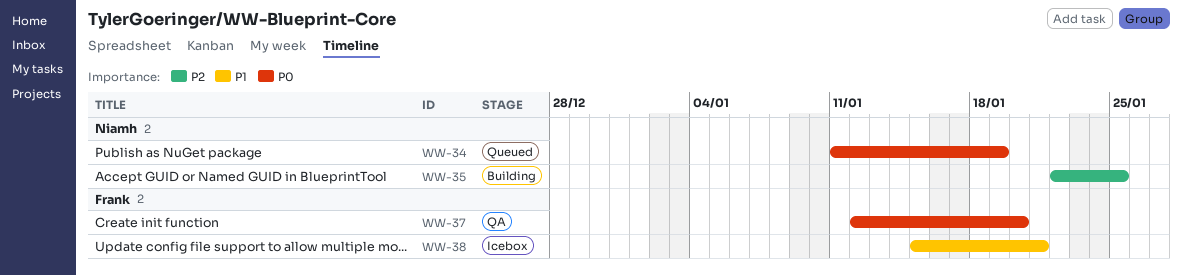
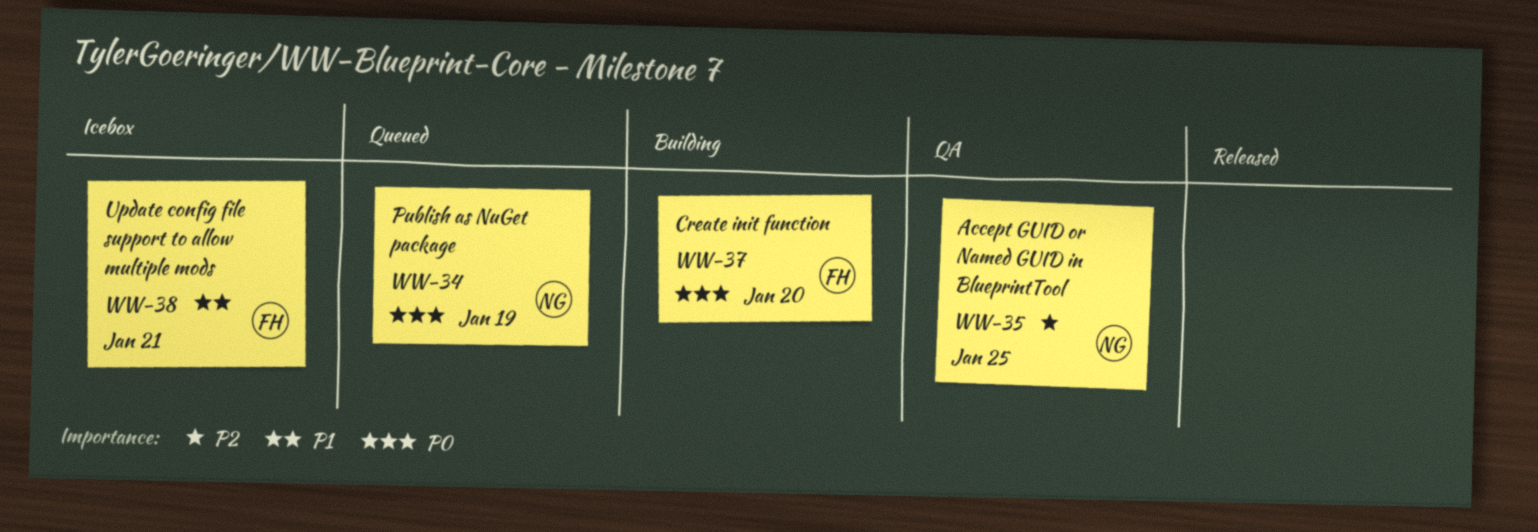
WW-35, status: Building -> QA
WW-37, status: QA -> Building

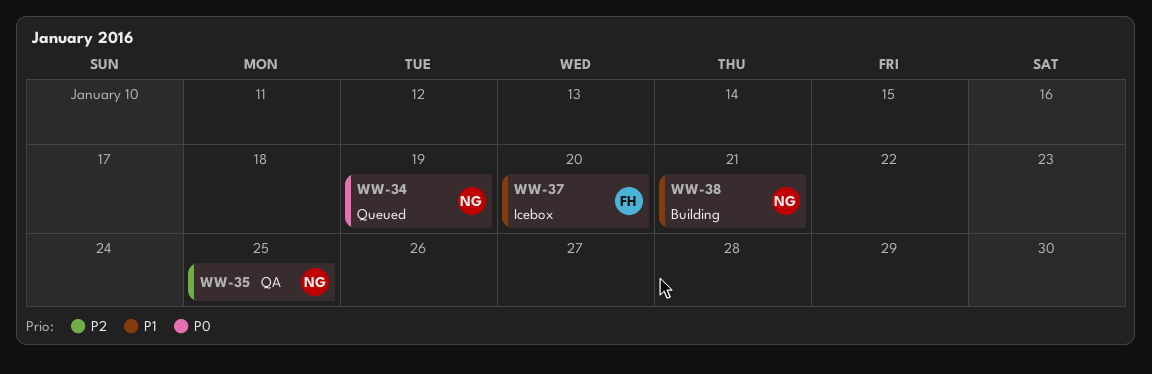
WW-37, status: Building -> Icebox
WW-37, priority: P0 -> P1
WW-38, status: Icebox -> Building
WW-38, owner: FH -> NG

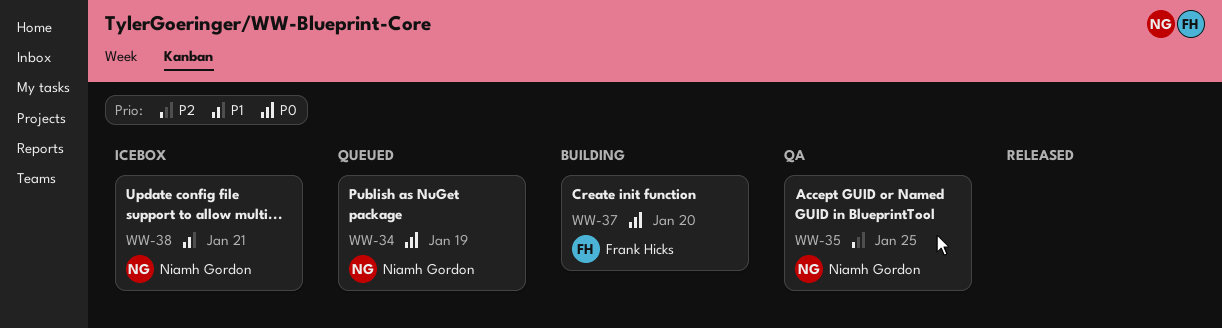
WW-37, status: Icebox -> Building
WW-37, priority: P1 -> P0
WW-38, status: Building -> Icebox

